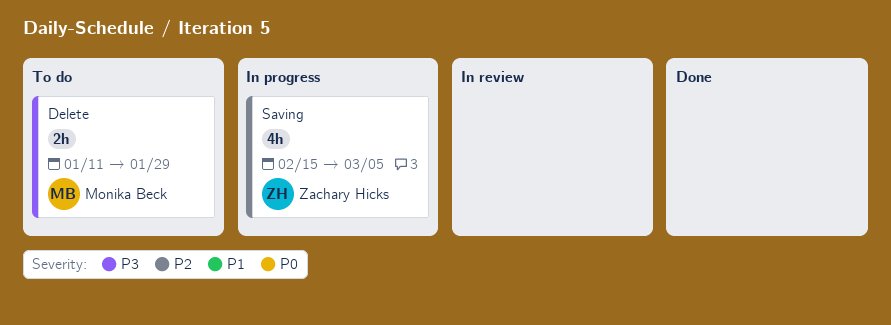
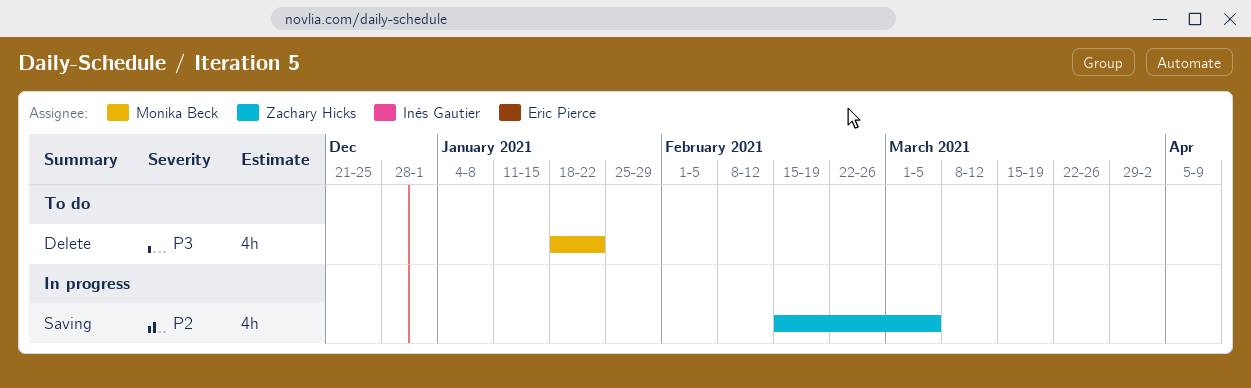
Delete, estimate: 2h -> 4h
Delete, start: Jan 11 -> Jan 18
Delete, due: Jan 29 -> Jan 22

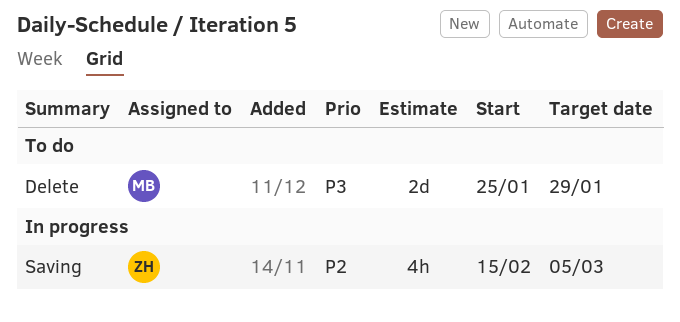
Delete, estimate: 4h -> 2d
Delete, start: Jan 18 -> Jan 25
Delete, due: Jan 22 -> Jan 29

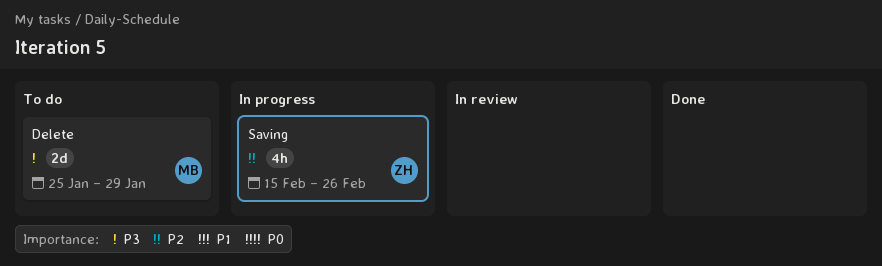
Saving, due: Mar 5 -> Feb 26

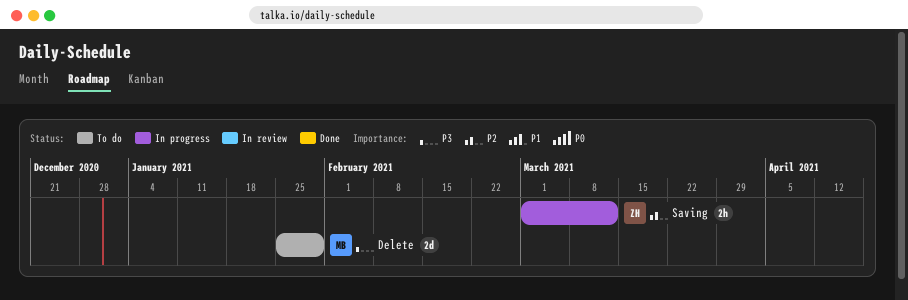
Saving, estimate: 4h -> 2h
Saving, start: Feb 15 -> Mar 1
Saving, due: Feb 26 -> Mar 12

